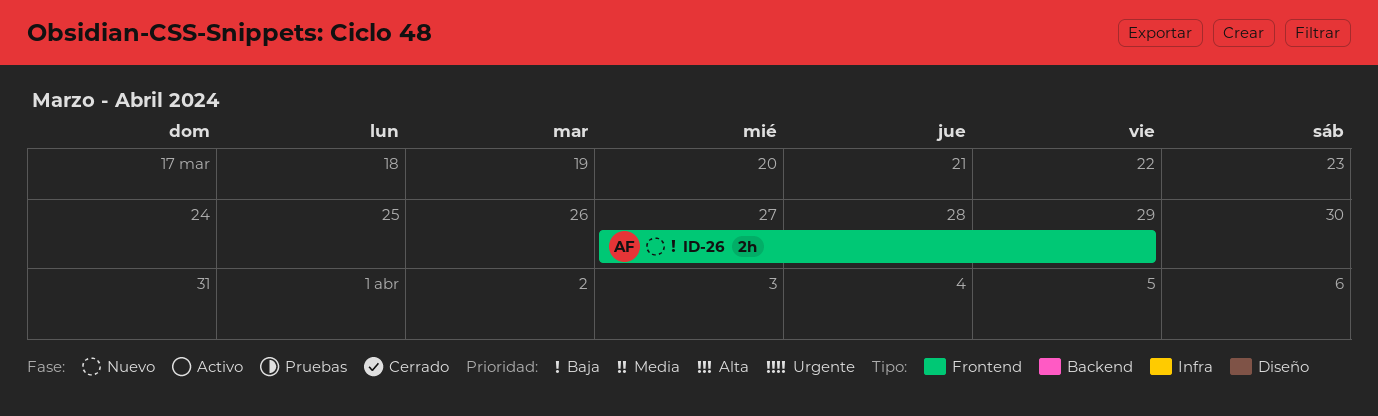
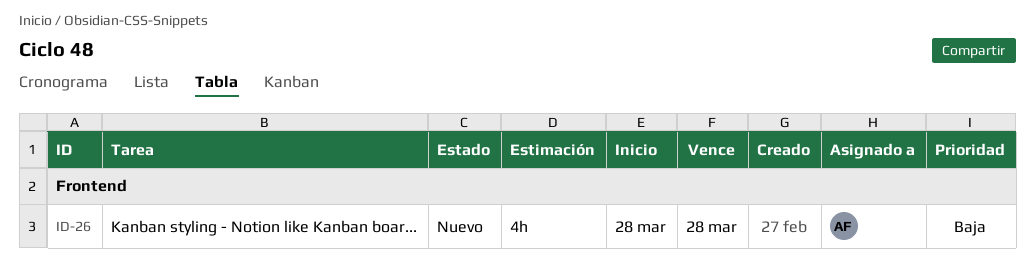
ID-26, estimate: 2h -> 4h
ID-26, start: Mar 27 -> Mar 28
ID-26, due: Mar 29 -> Mar 28

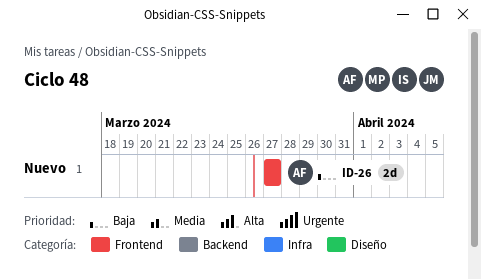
ID-26, estimate: 4h -> 2d
ID-26, start: Mar 28 -> Mar 27
ID-26, due: Mar 28 -> Mar 27

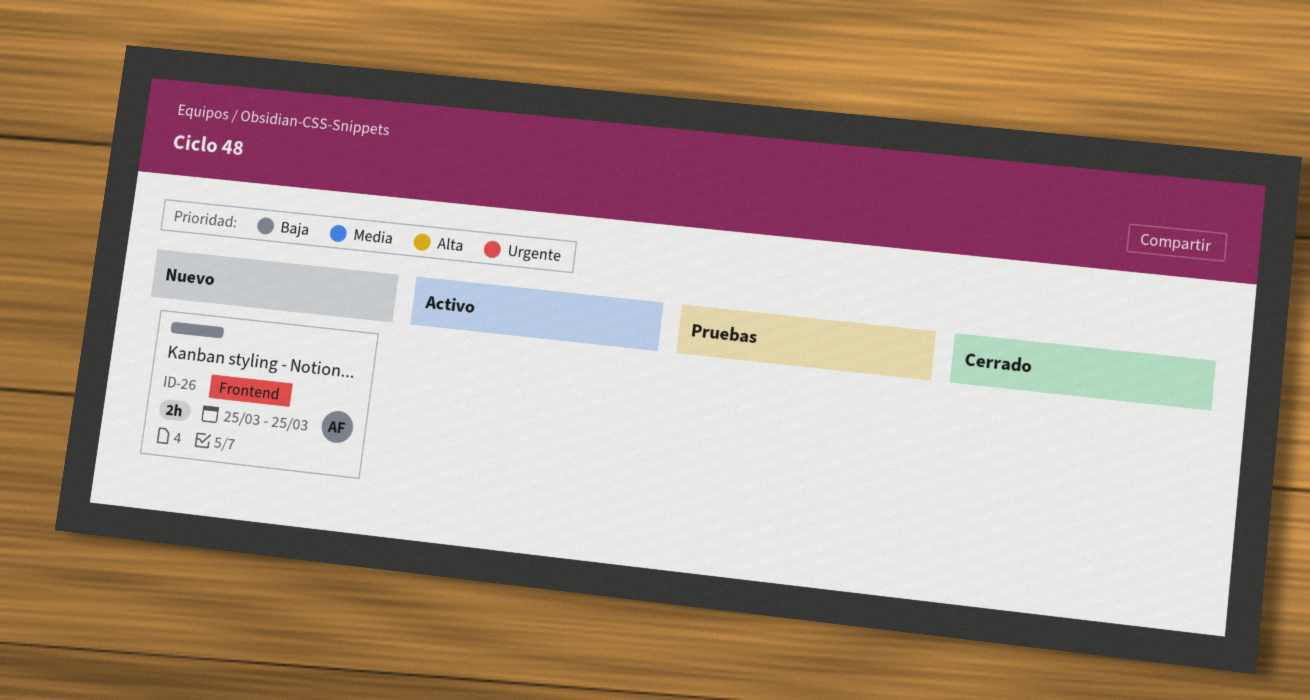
ID-26, estimate: 2d -> 2h
ID-26, start: Mar 27 -> Mar 25
ID-26, due: Mar 27 -> Mar 25

